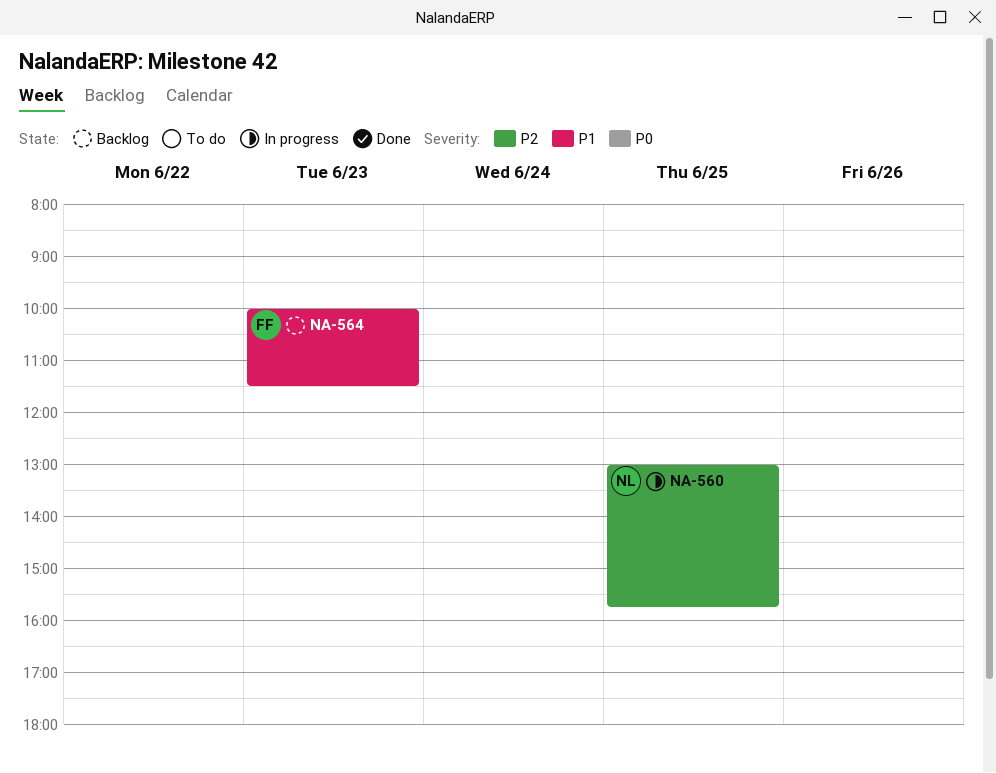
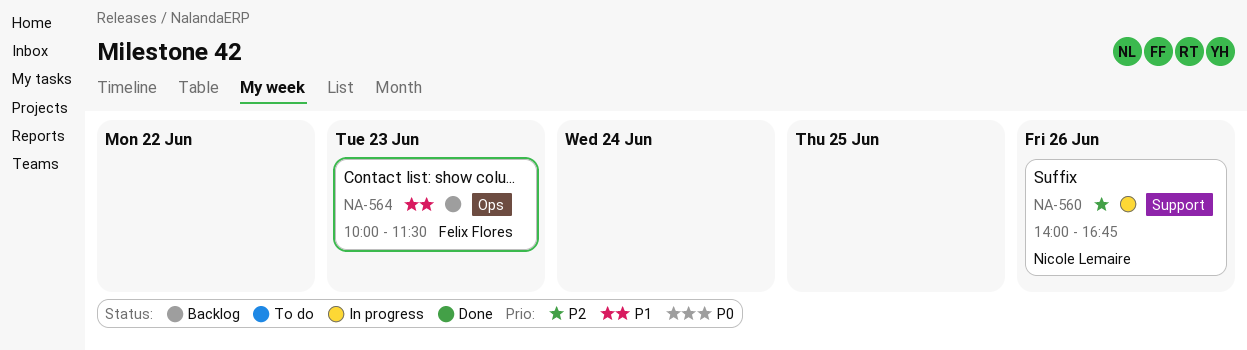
NA-560, day: Jun 25 -> Jun 26
NA-560, begins: 13:00 -> 14:00
NA-560, ends: 15:45 -> 16:45

